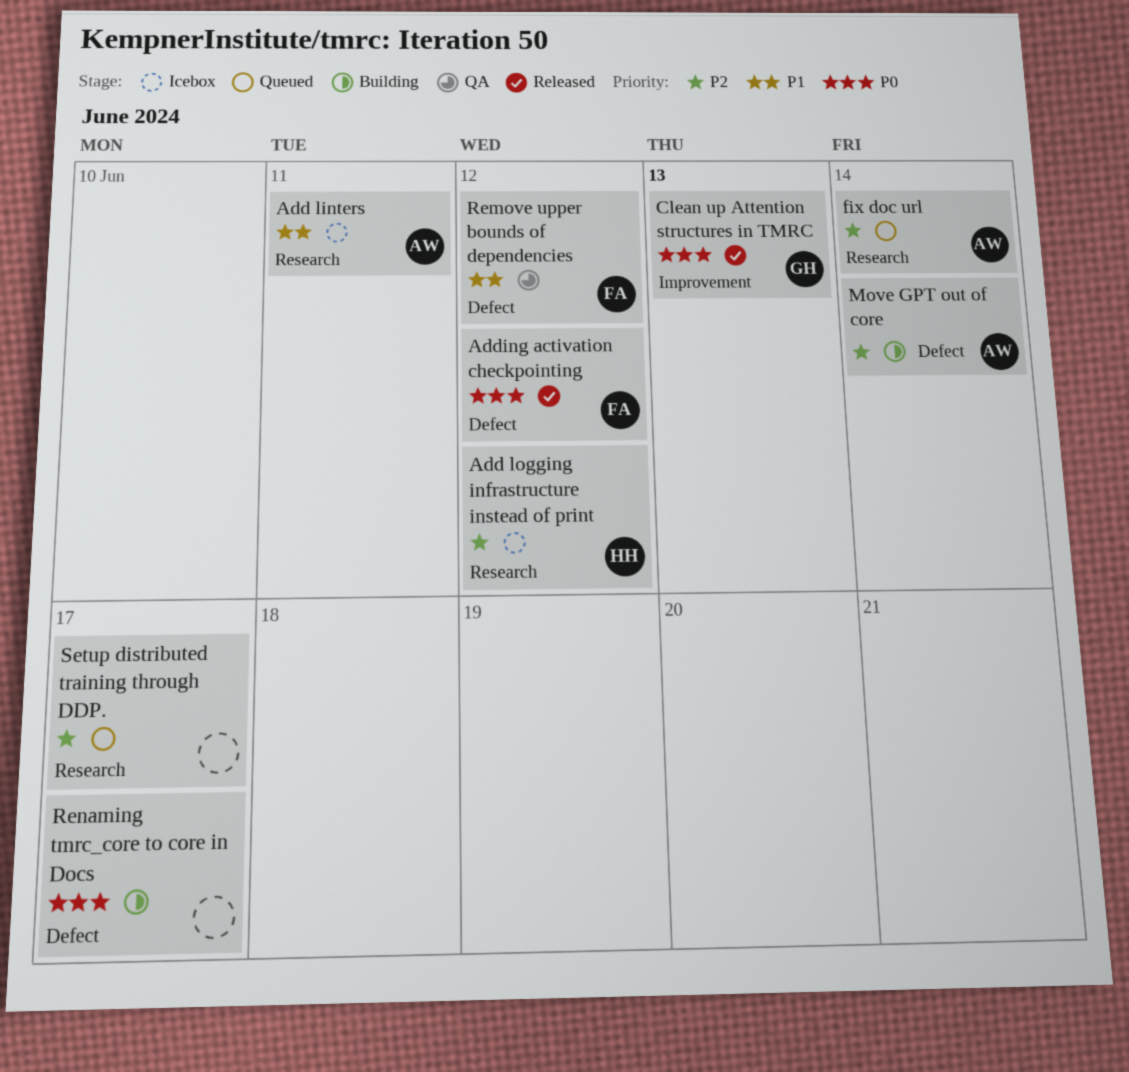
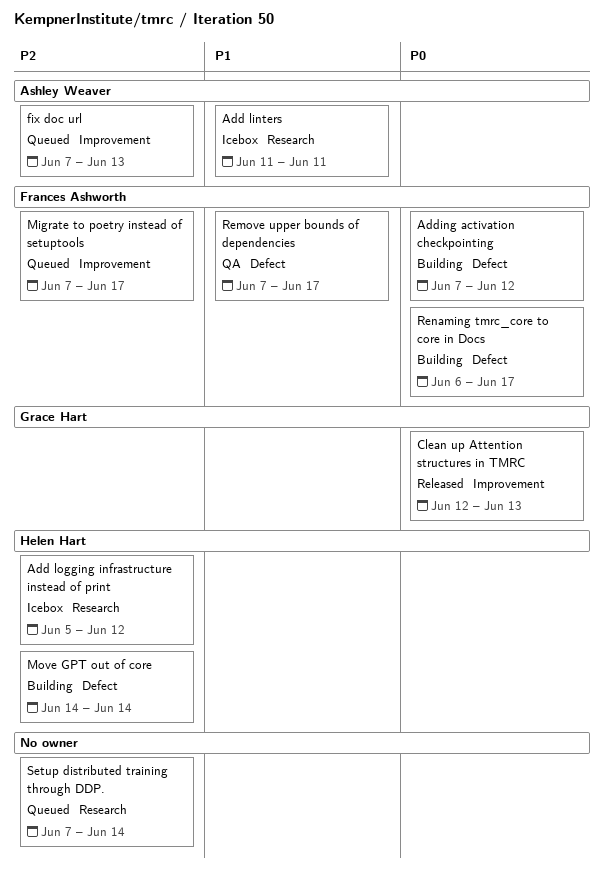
Adding activation checkpointing, status: Released -> Building
fix doc url, label: Research -> Improvement
fix doc url, due: Jun 14 -> Jun 13
Migrate to poetry instead of setuptools: none -> present
Move GPT out of core, owner: Ashley Weaver -> Helen Hart
Remove upper bounds of dependencies, due: Jun 12 -> Jun 17
Renaming tmrc_core to core in Docs, owner: none -> Frances Ashworth
Setup distributed training through DDP., due: Jun 17 -> Jun 14

